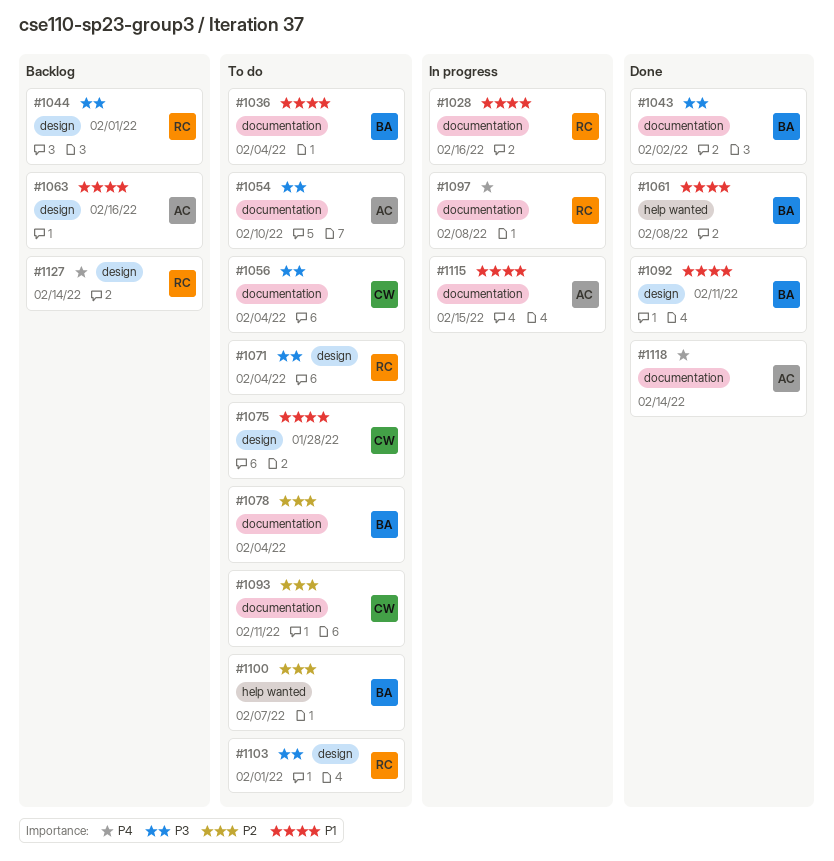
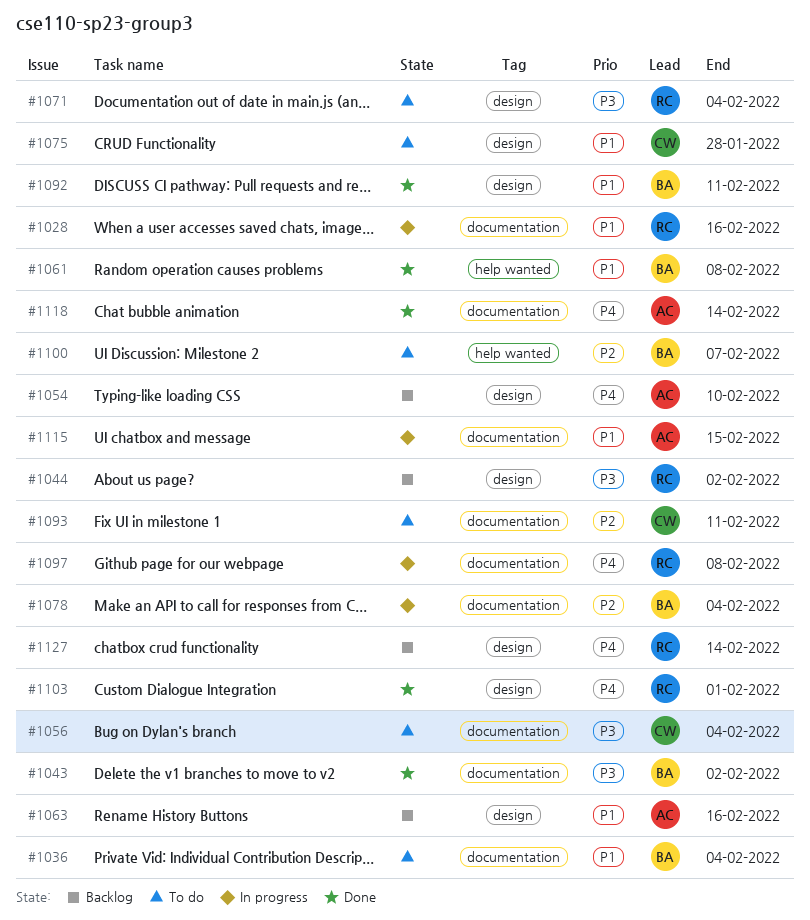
#1044, due: Feb 1 -> Feb 2
#1054, status: To do -> Backlog
#1054, priority: P3 -> P4
#1054, label: documentation -> design
#1078, status: To do -> In progress
#1103, status: To do -> Done
#1103, priority: P3 -> P4

